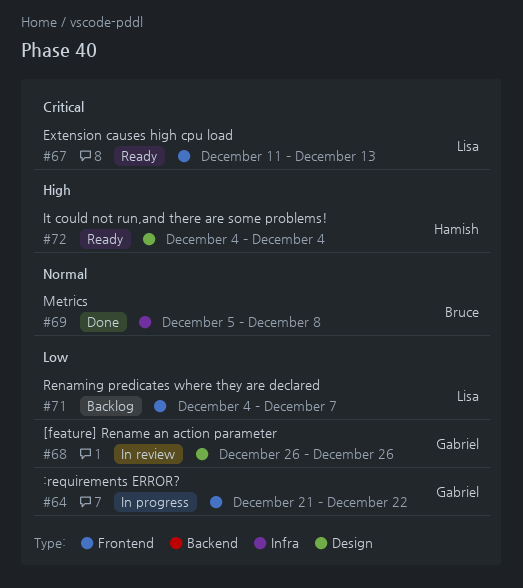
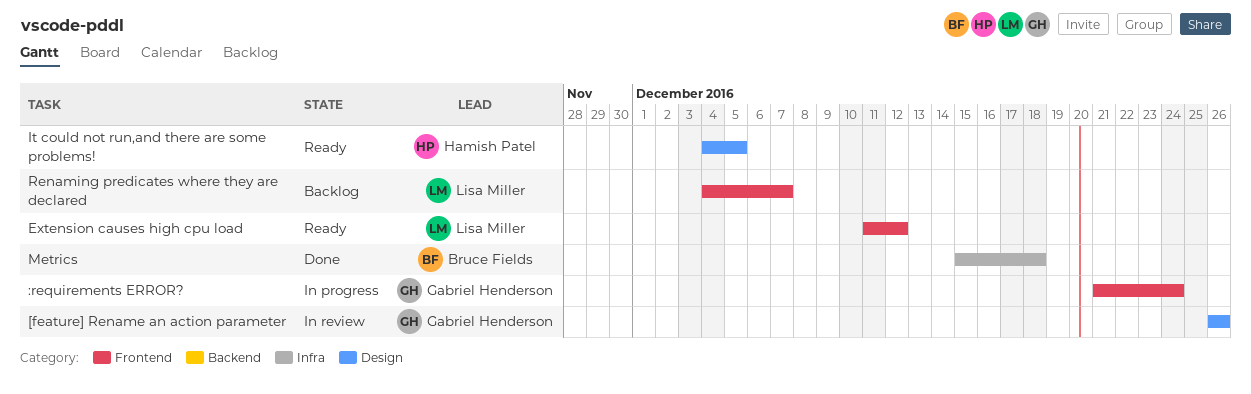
:requirements ERROR?, due: Dec 22 -> Dec 24
Extension causes high cpu load, due: Dec 13 -> Dec 12
It could not run,and there are some problems!, due: Dec 4 -> Dec 5
Metrics, start: Dec 5 -> Dec 15
Metrics, due: Dec 8 -> Dec 18

